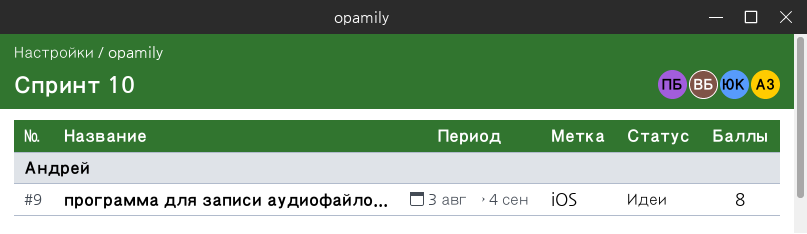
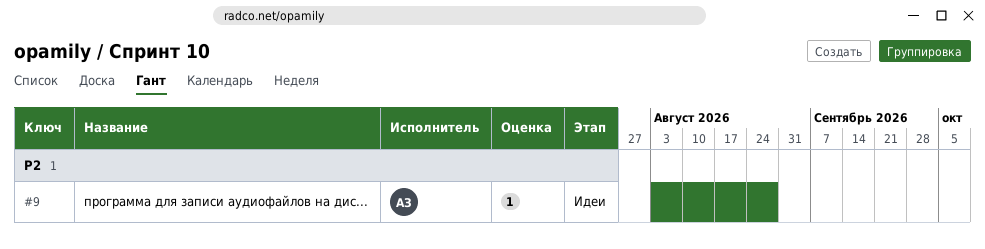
#9, estimate: 8 -> 1
#9, due: Sep 4 -> Aug 28

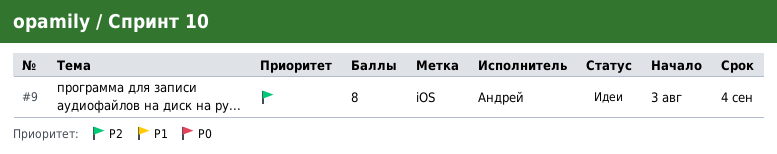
#9, estimate: 1 -> 8
#9, due: Aug 28 -> Sep 4

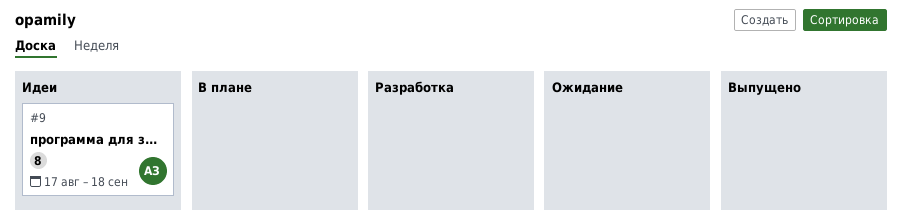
#9, start: Aug 3 -> Aug 17
#9, due: Sep 4 -> Sep 18

